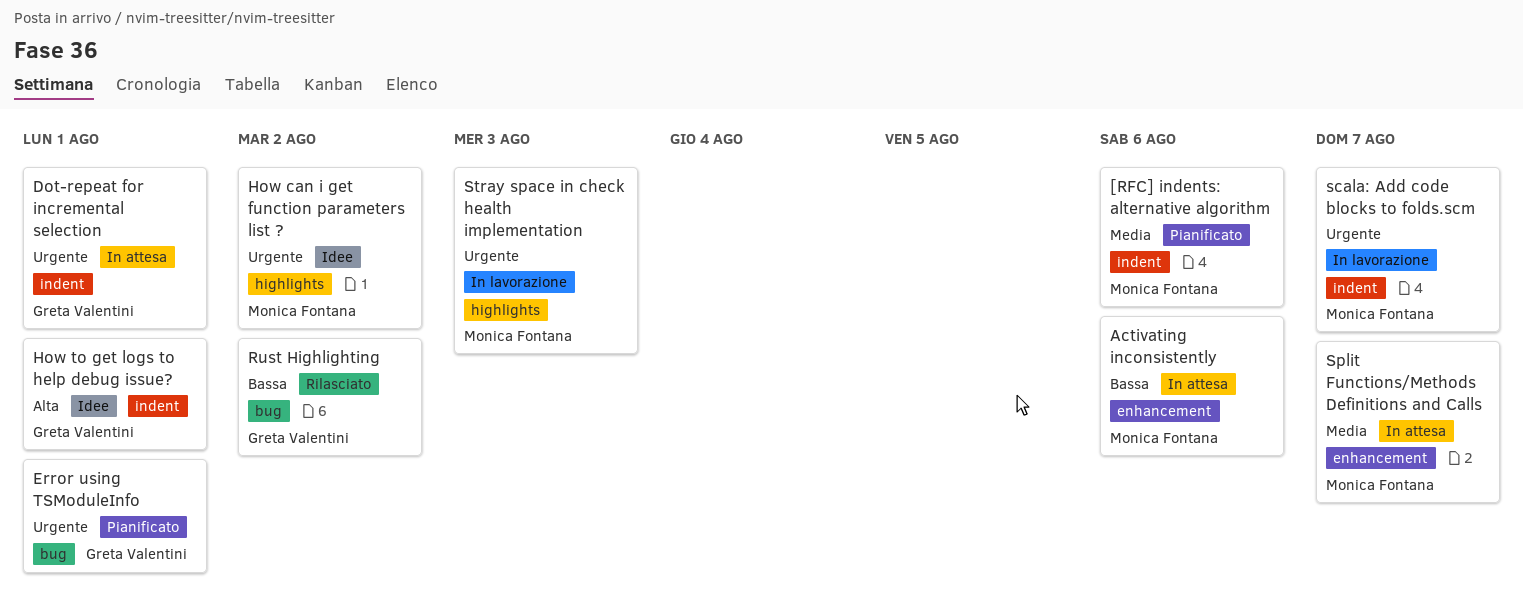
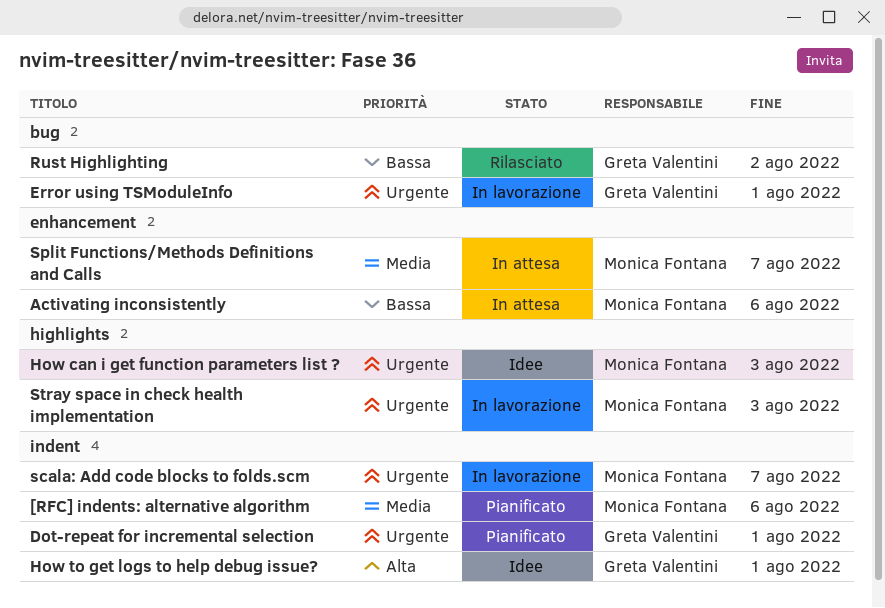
Dot-repeat for incremental selection, status: In attesa -> Pianificato
Error using TSModuleInfo, status: Pianificato -> In lavorazione
How can i get function parameters list ?, due: Aug 2 -> Aug 3

